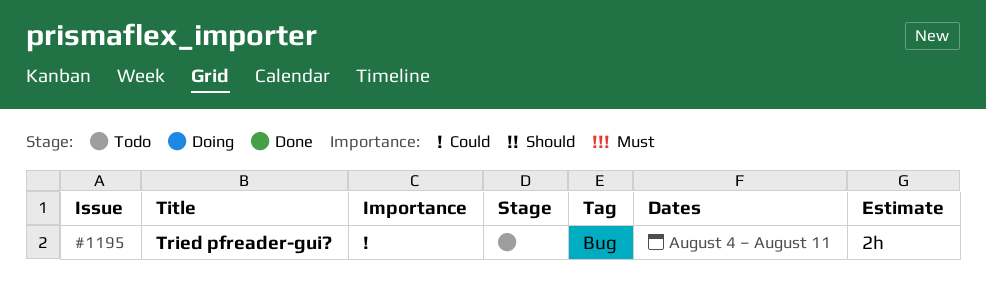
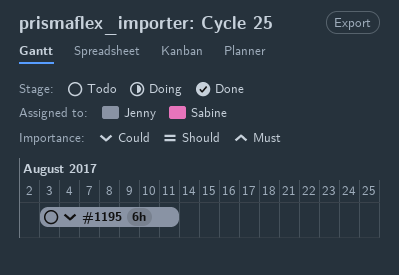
#1195, estimate: 2h -> 6h
#1195, start: Aug 4 -> Aug 3

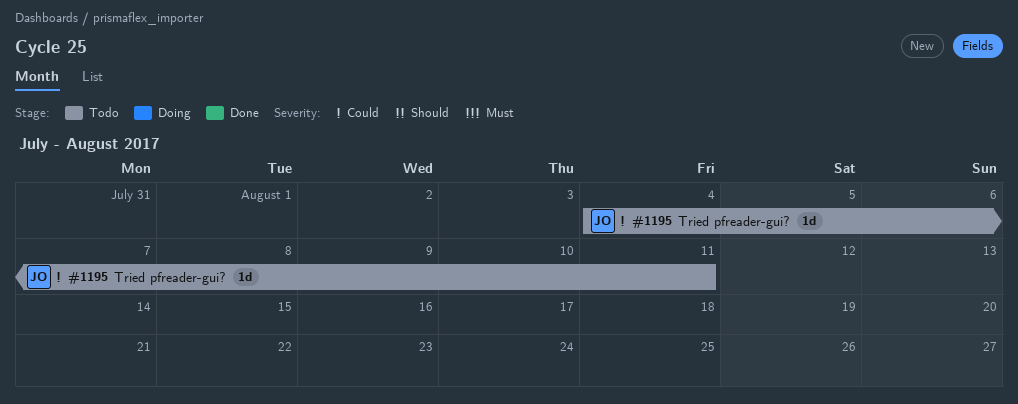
#1195, estimate: 6h -> 1d
#1195, start: Aug 3 -> Aug 4

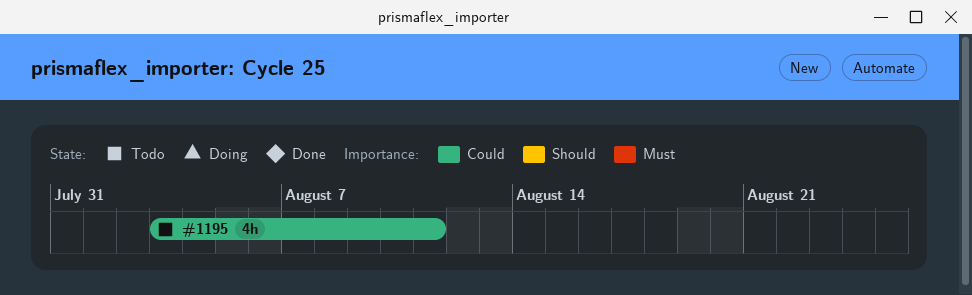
#1195, estimate: 1d -> 4h
#1195, start: Aug 4 -> Aug 3

